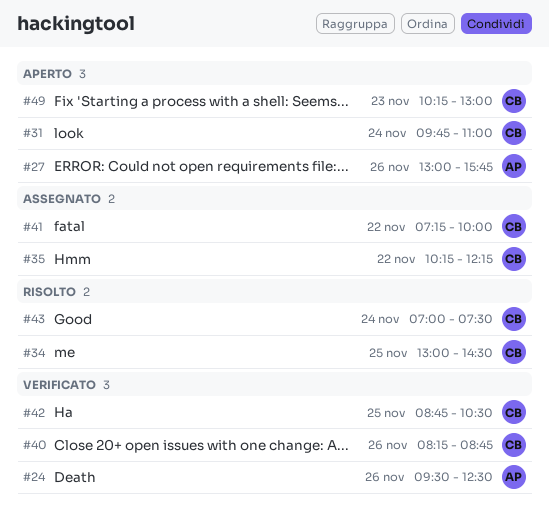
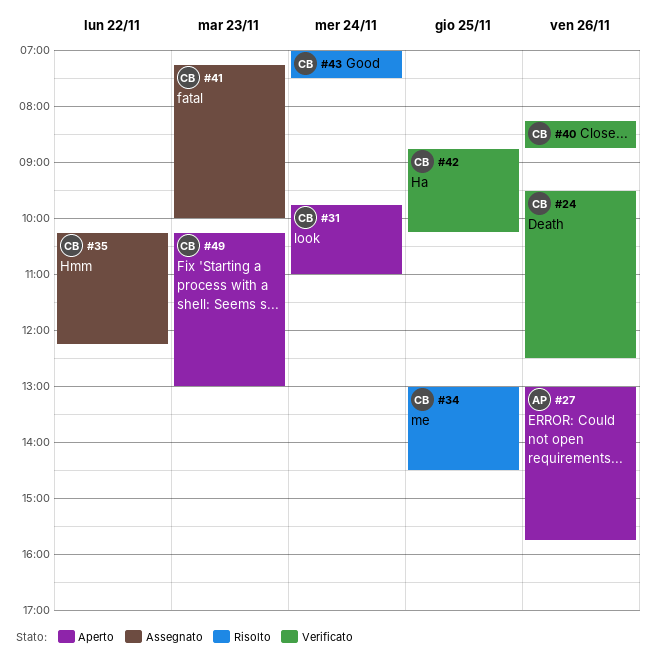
#24, owner: AP -> CB
#41, day: Nov 22 -> Nov 23
#42, ends: 10:30 -> 10:15

